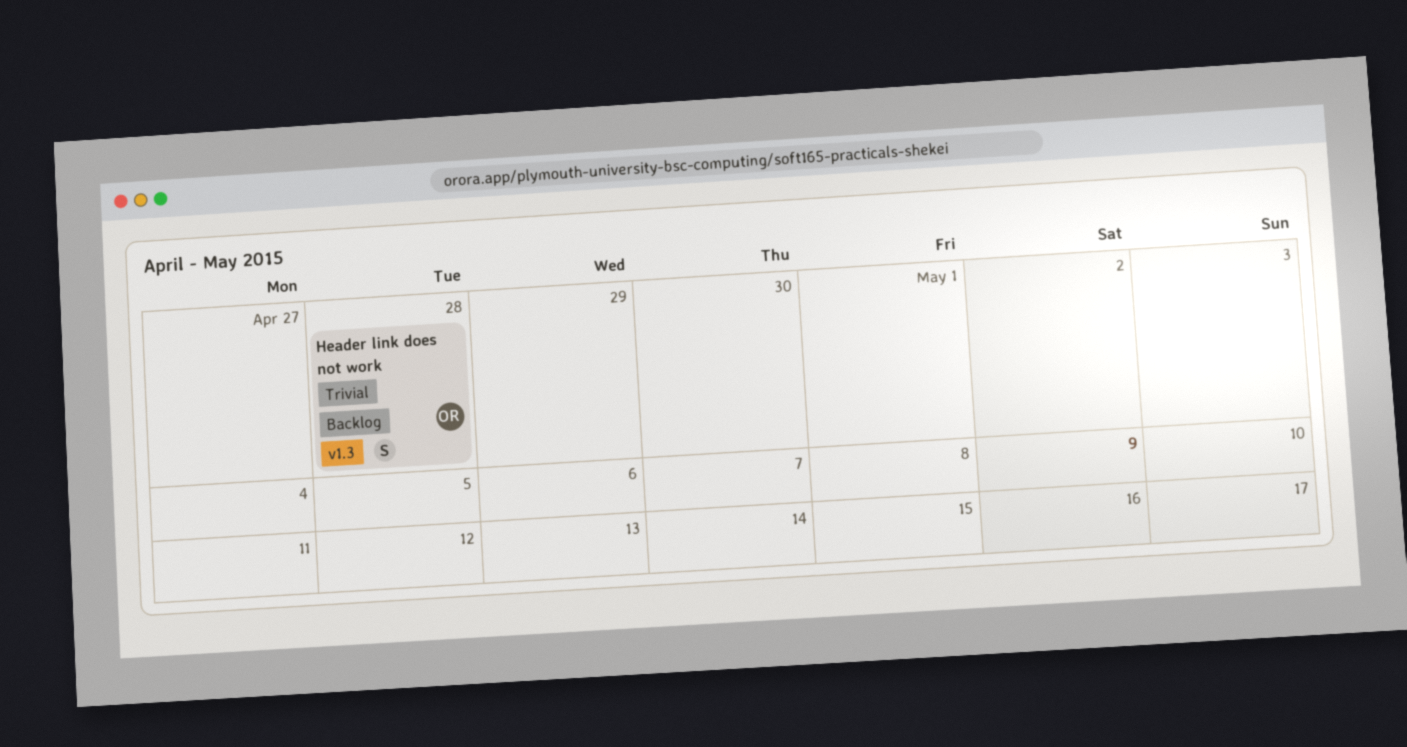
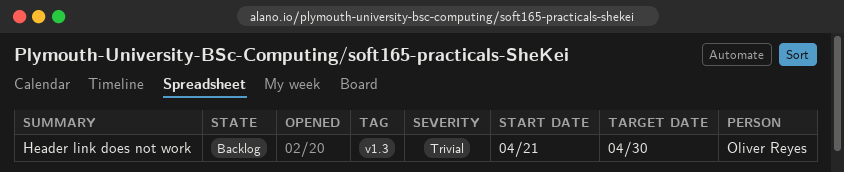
Header link does not work, due: Apr 28 -> Apr 30

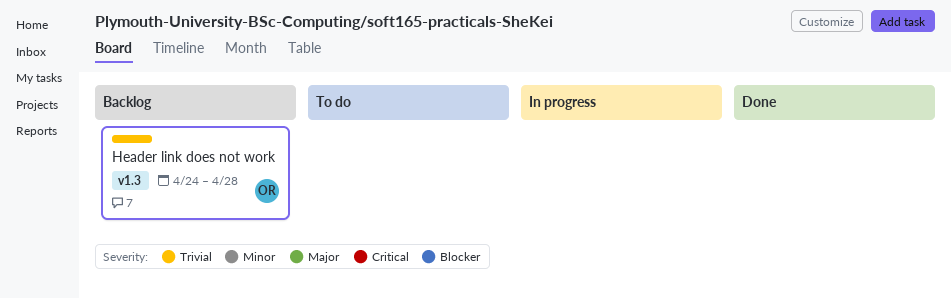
Header link does not work, start: Apr 21 -> Apr 24
Header link does not work, due: Apr 30 -> Apr 28

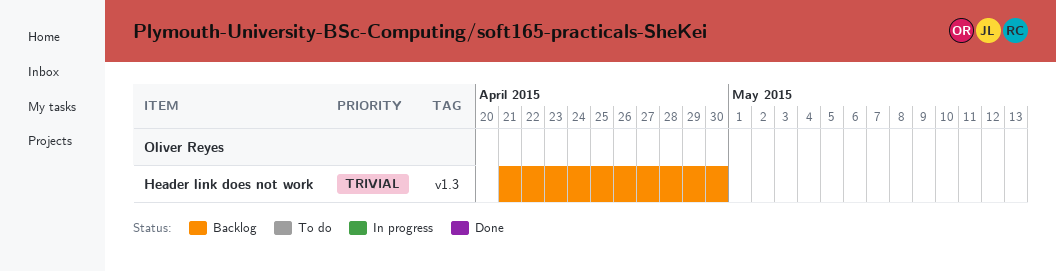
Header link does not work, start: Apr 24 -> Apr 21
Header link does not work, due: Apr 28 -> Apr 30

